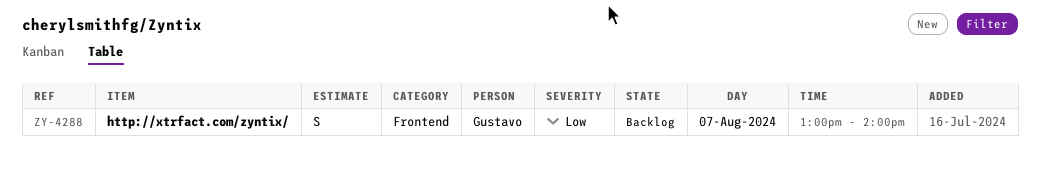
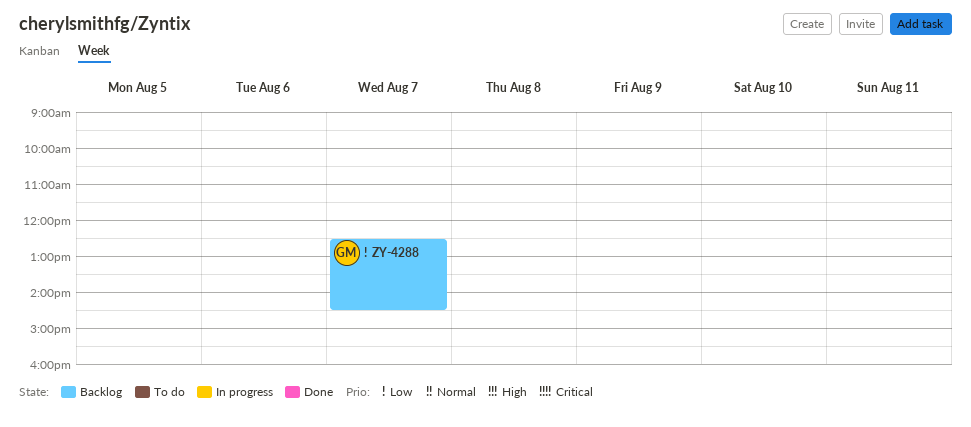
ZY-4288, begins: 13:00 -> 12:30
ZY-4288, ends: 14:00 -> 14:30

